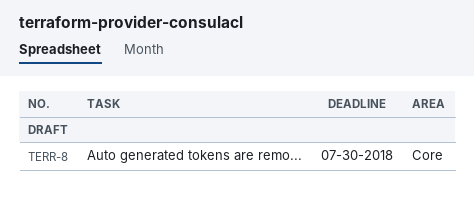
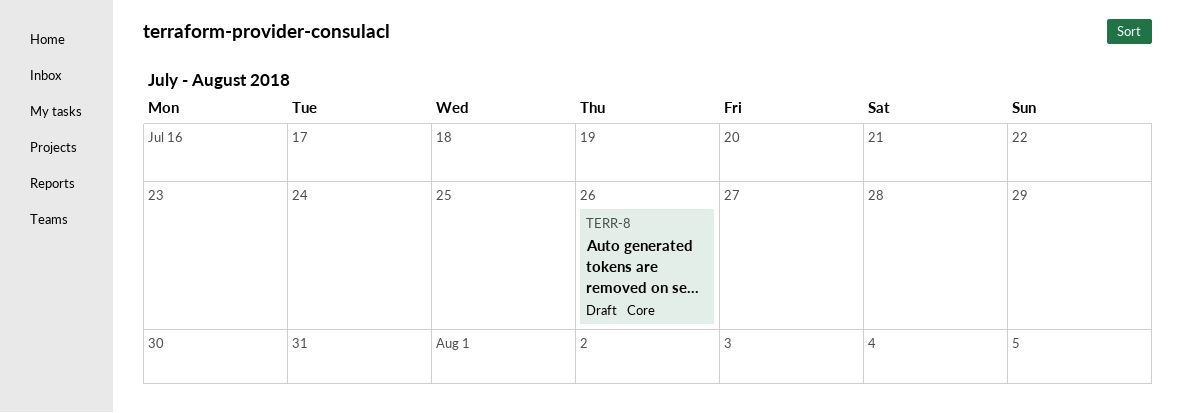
TERR-8, due: Jul 30 -> Jul 26

